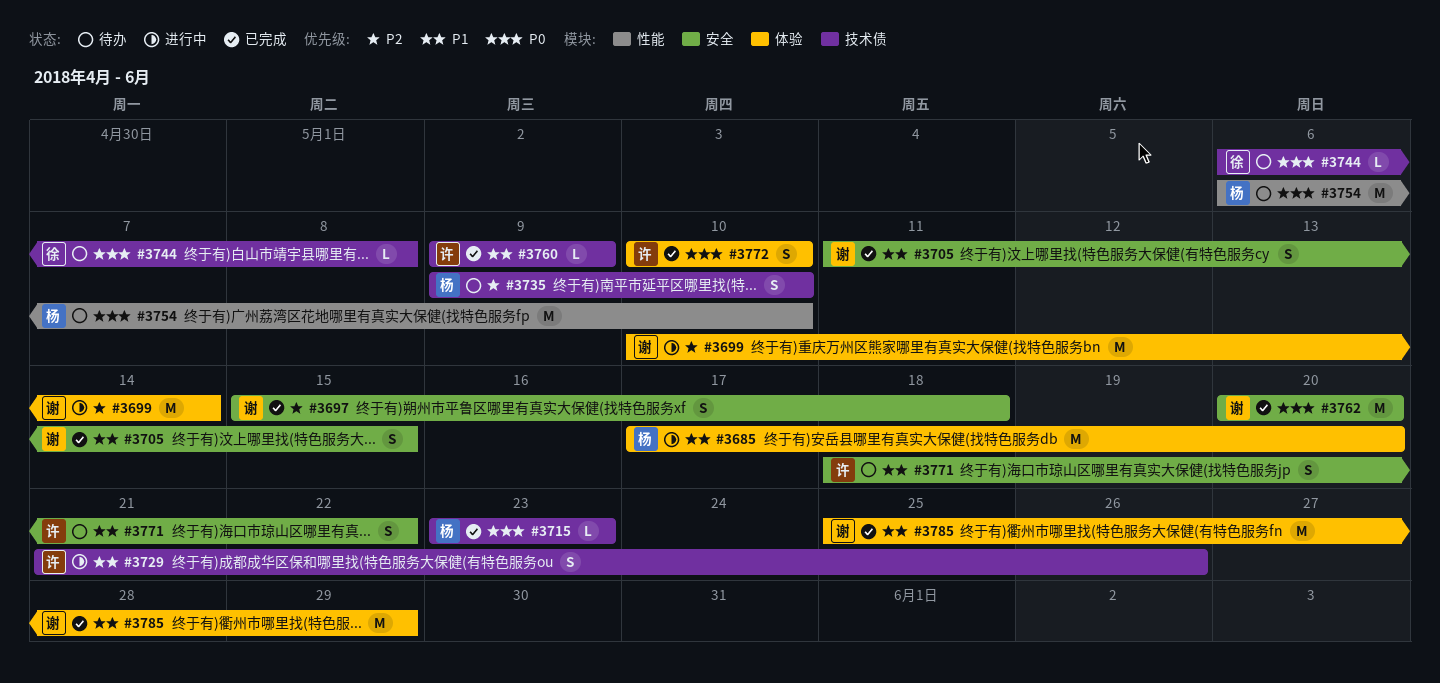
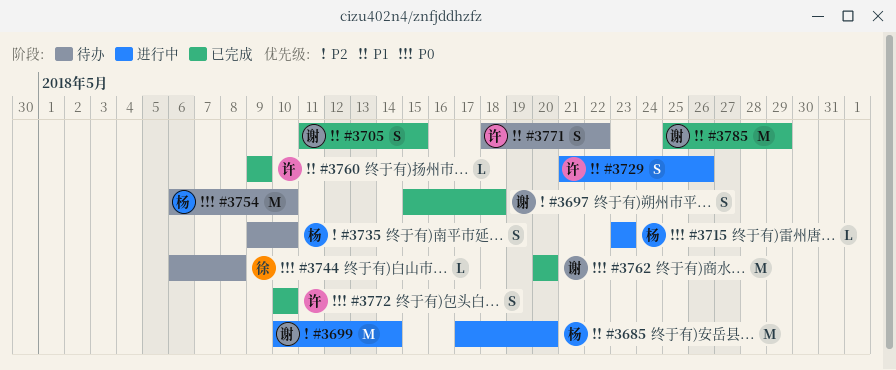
#3715, status: 已完成 -> 进行中

